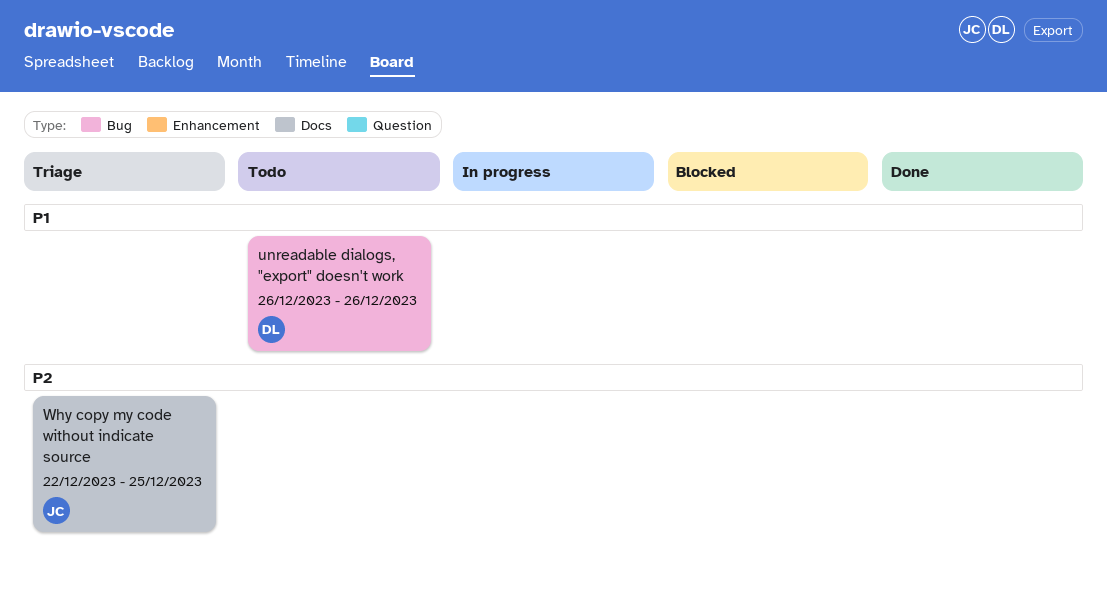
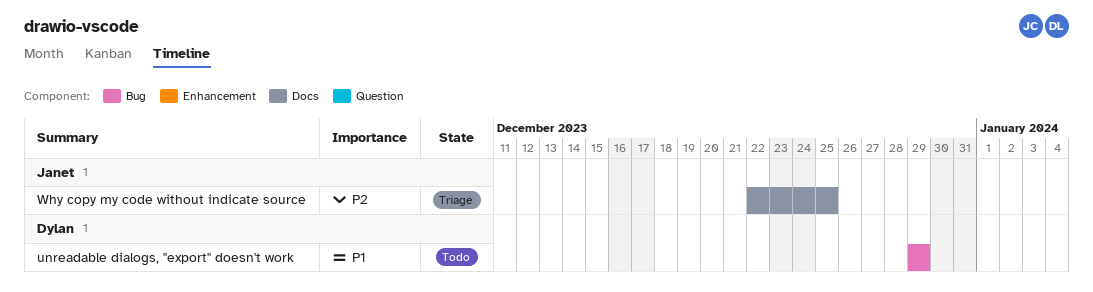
unreadable dialogs, "export" doesn't work, start: Dec 26 -> Dec 29
unreadable dialogs, "export" doesn't work, due: Dec 26 -> Dec 29

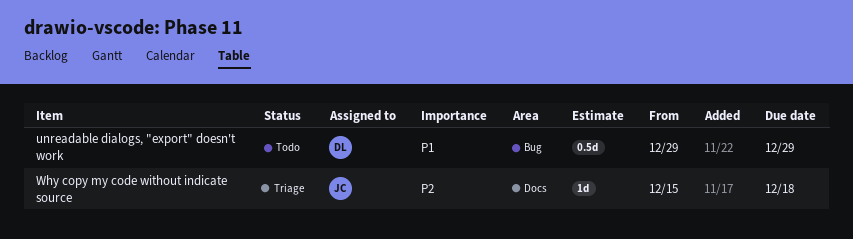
Why copy my code without indicate source, start: Dec 22 -> Dec 15
Why copy my code without indicate source, due: Dec 25 -> Dec 18

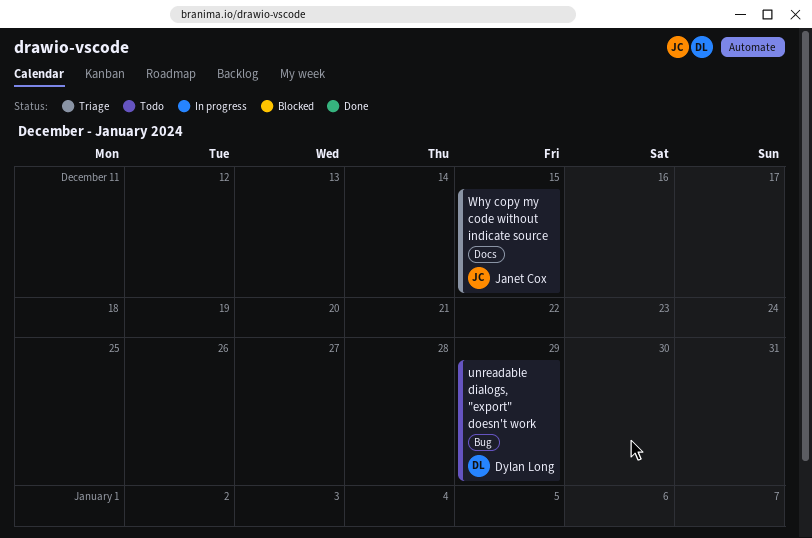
Why copy my code without indicate source, due: Dec 18 -> Dec 15

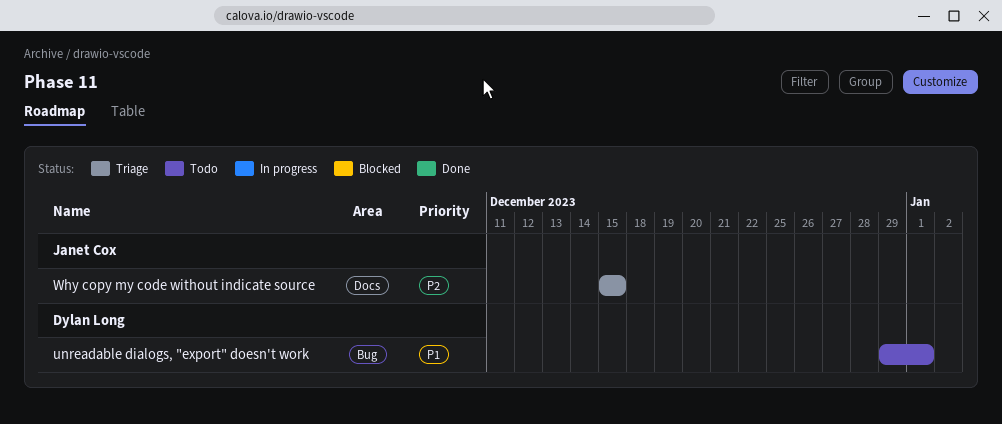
unreadable dialogs, "export" doesn't work, due: Dec 29 -> Jan 1

